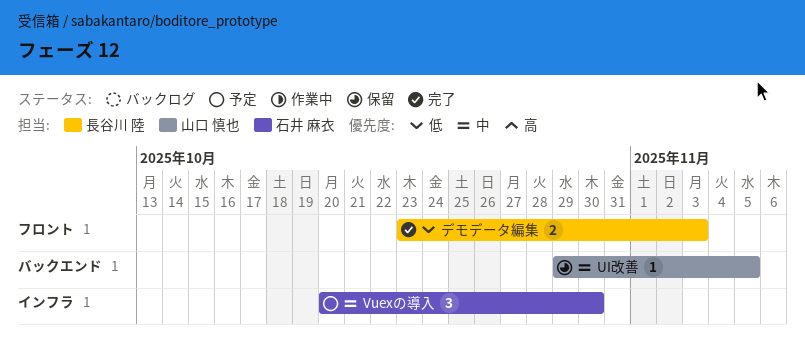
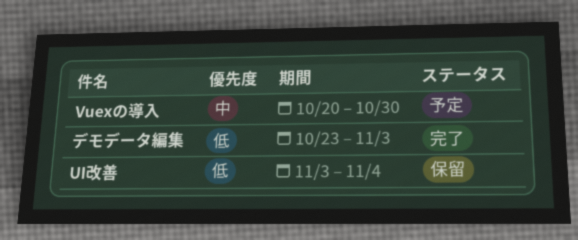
UI改善, priority: 中 -> 低
UI改善, start: Oct 29 -> Nov 3
UI改善, due: Nov 5 -> Nov 4

